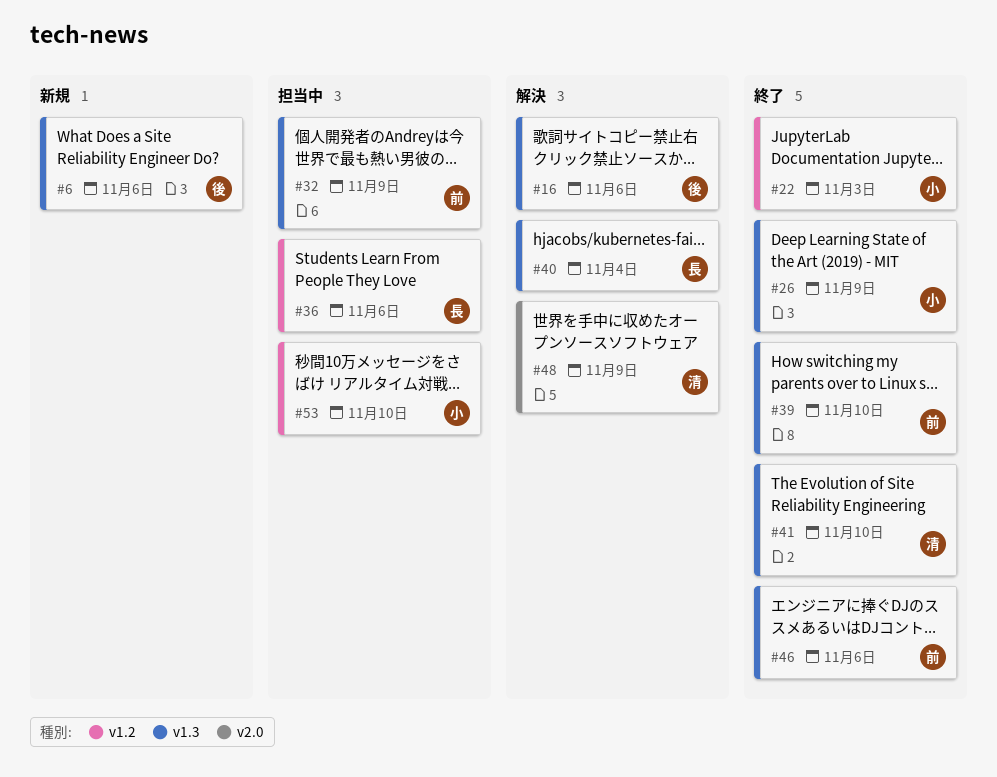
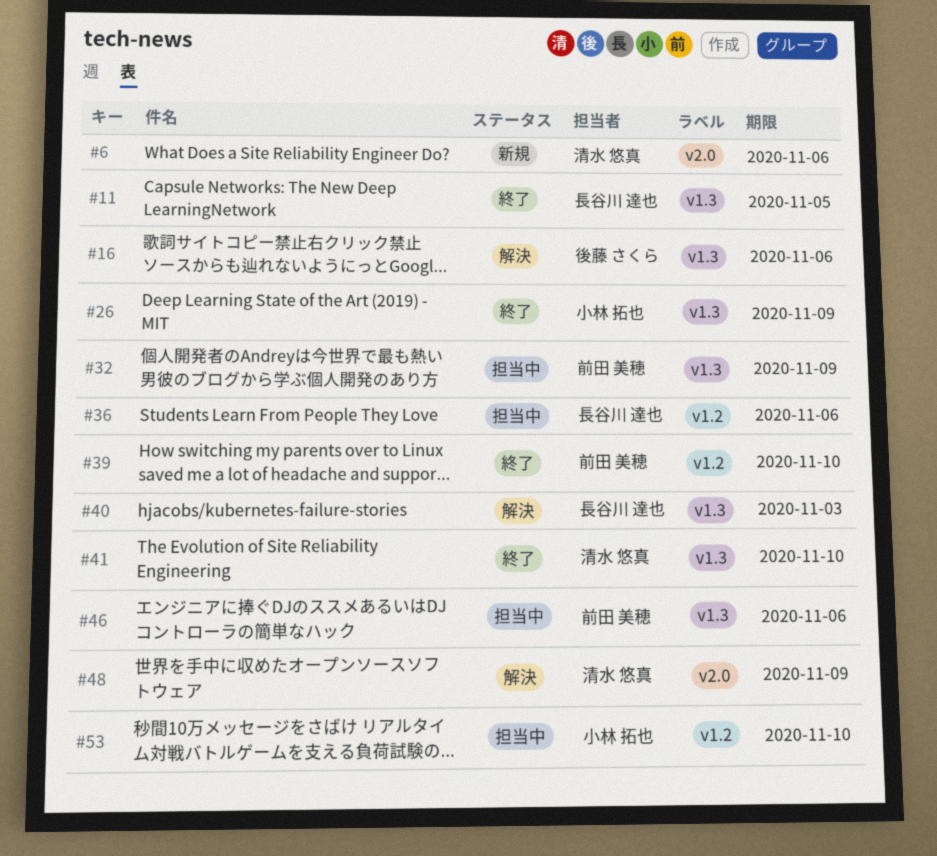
#6, owner: 後藤 さくら -> 清水 悠真
#6, label: v1.3 -> v2.0
#11: none -> present
#22: present -> none
#39, label: v1.3 -> v1.2
#40, due: Nov 4 -> Nov 3
#46, status: 終了 -> 担当中

